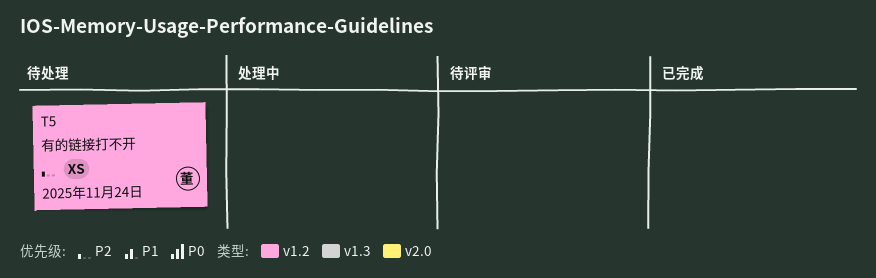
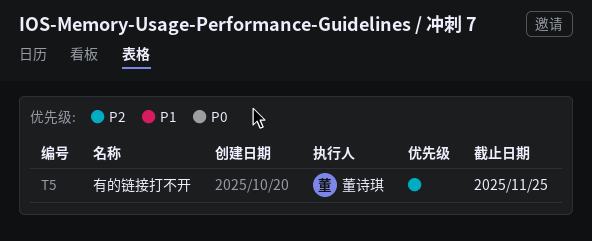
T5, due: Nov 24 -> Nov 25

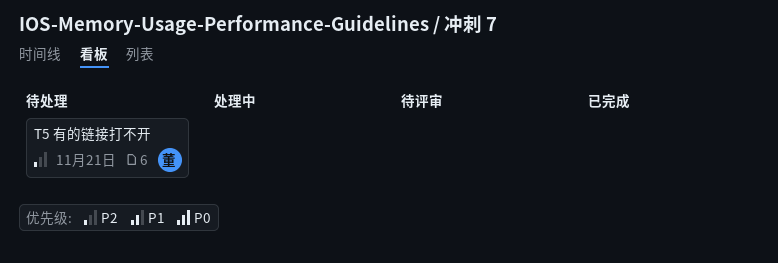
T5, due: Nov 25 -> Nov 21

